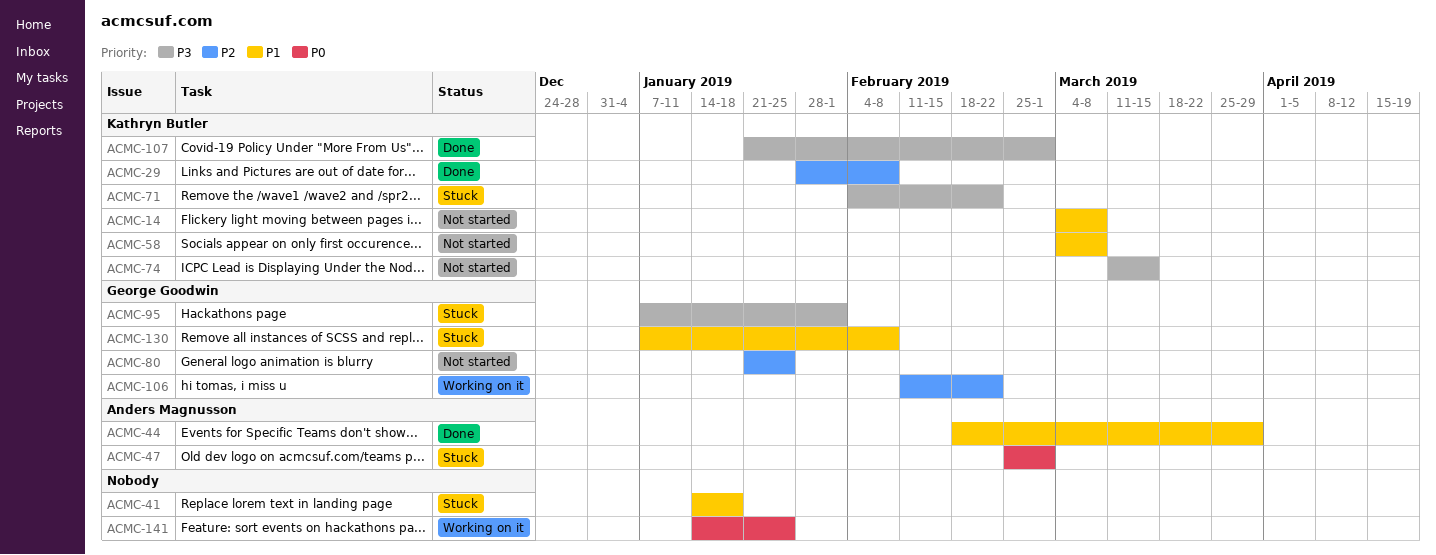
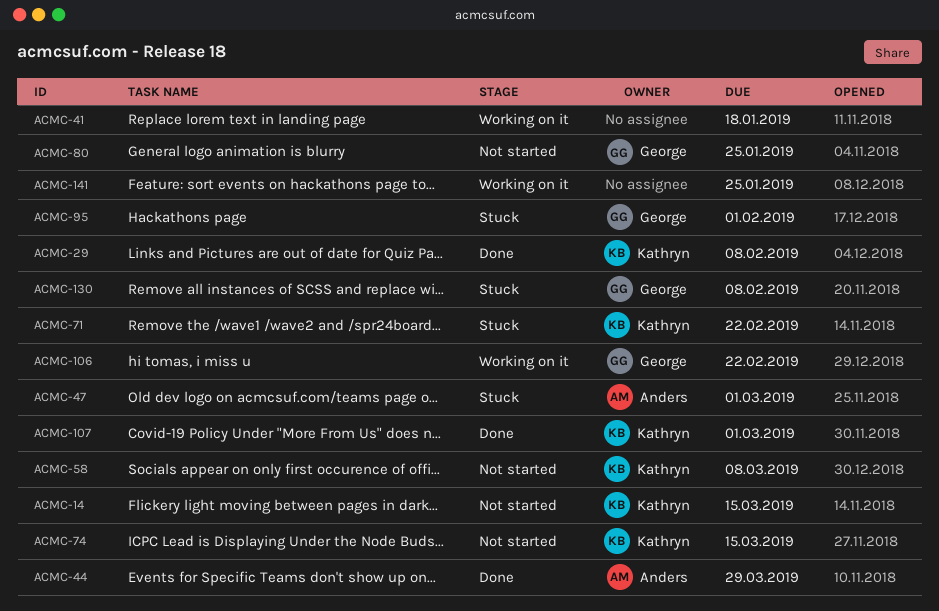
ACMC-14, due: Mar 8 -> Mar 15
ACMC-41, status: Stuck -> Working on it

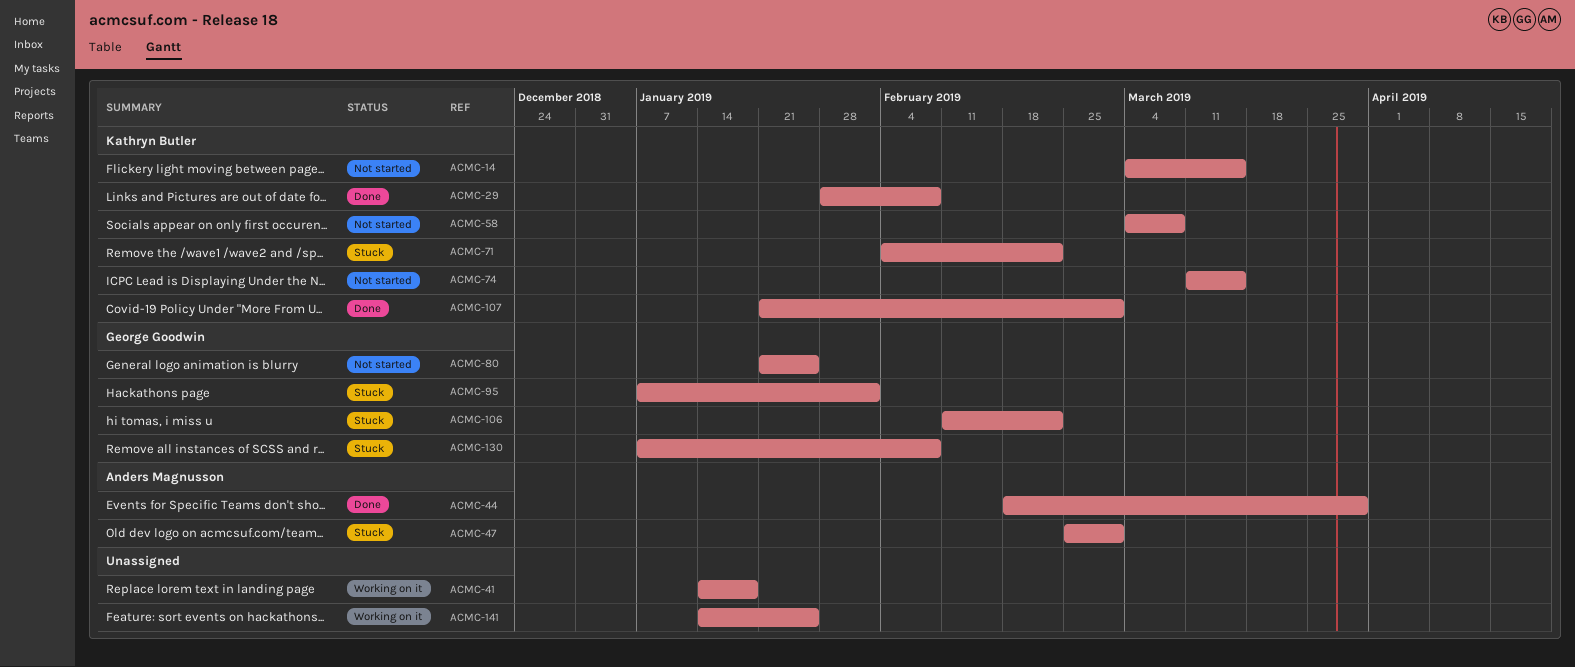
ACMC-106, status: Working on it -> Stuck

